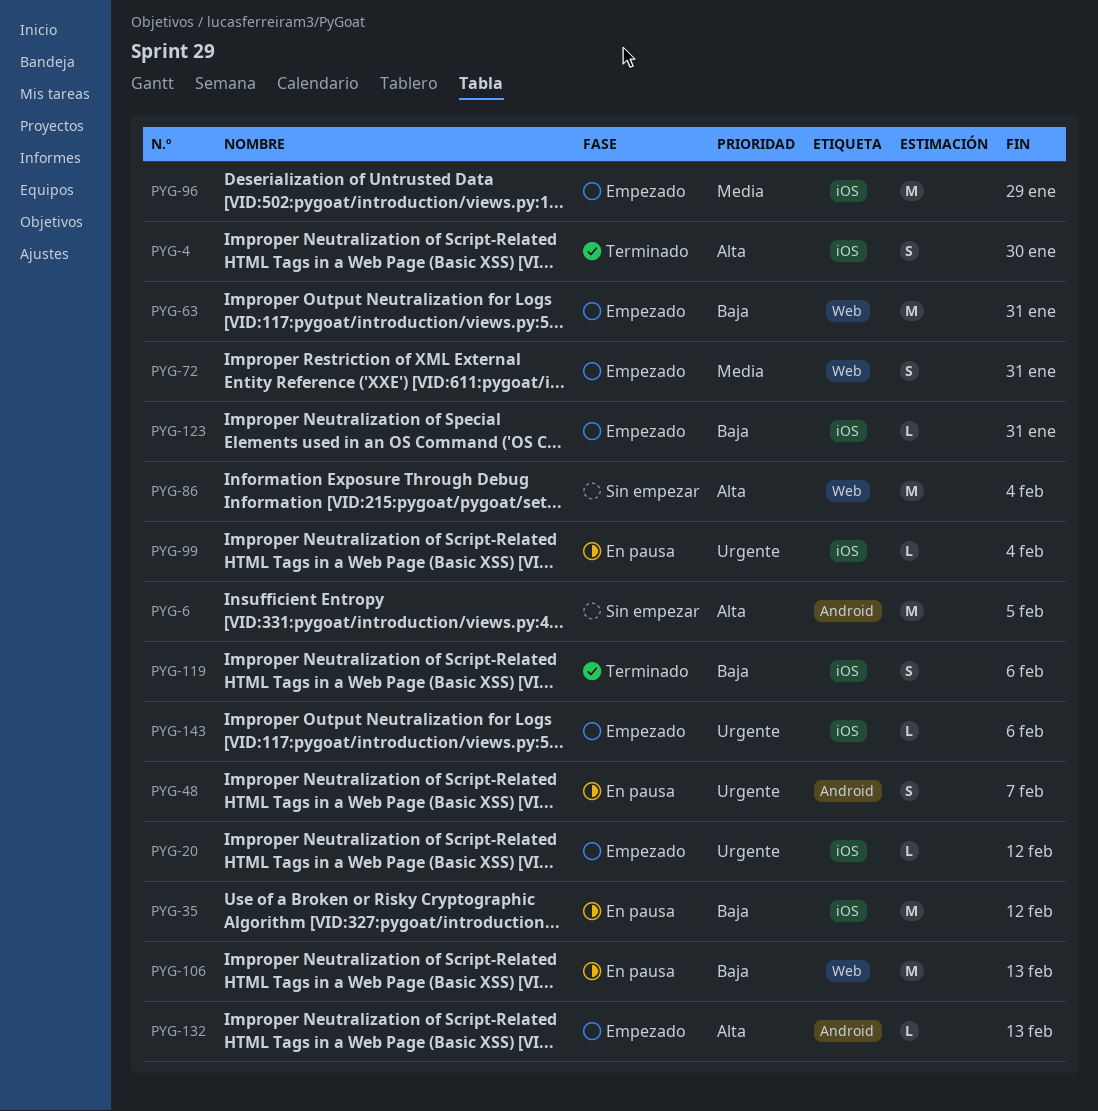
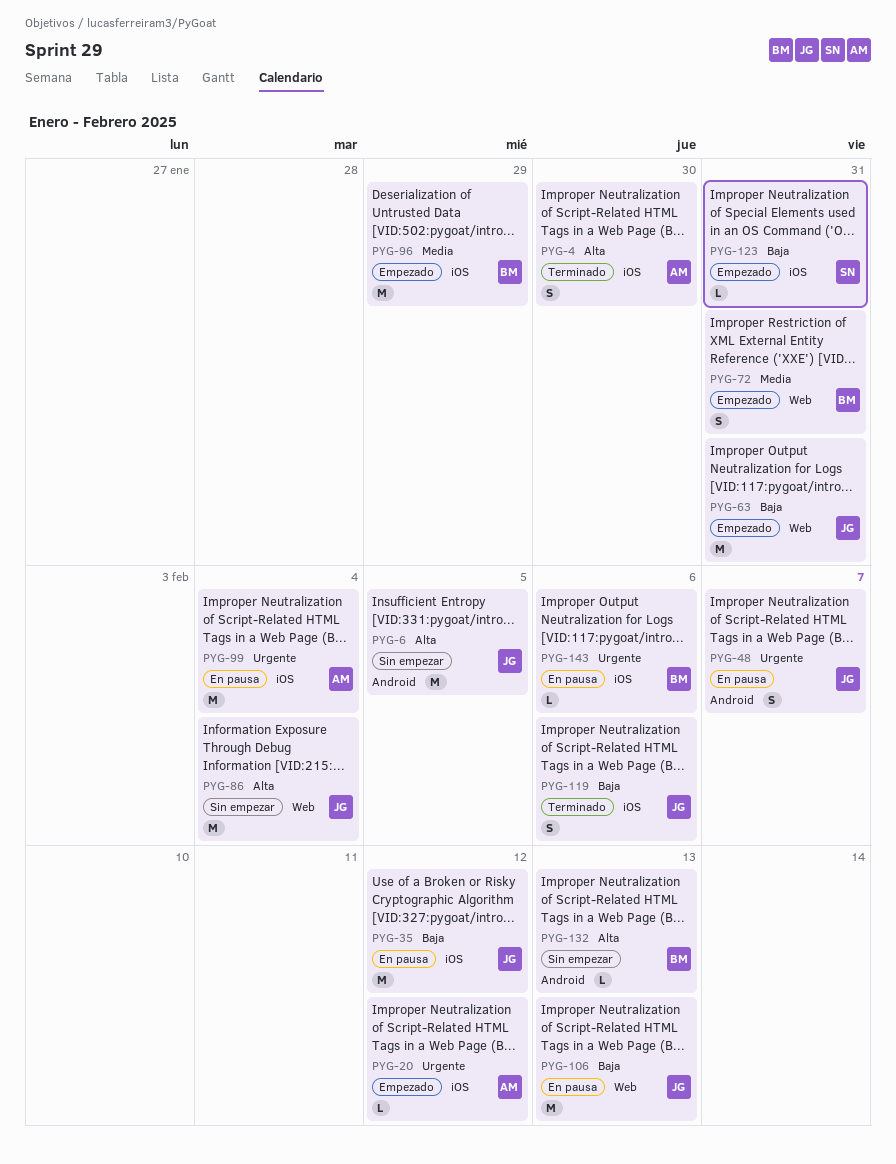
PYG-99, estimate: L -> M
PYG-132, status: Empezado -> Sin empezar
PYG-143, status: Empezado -> En pausa

